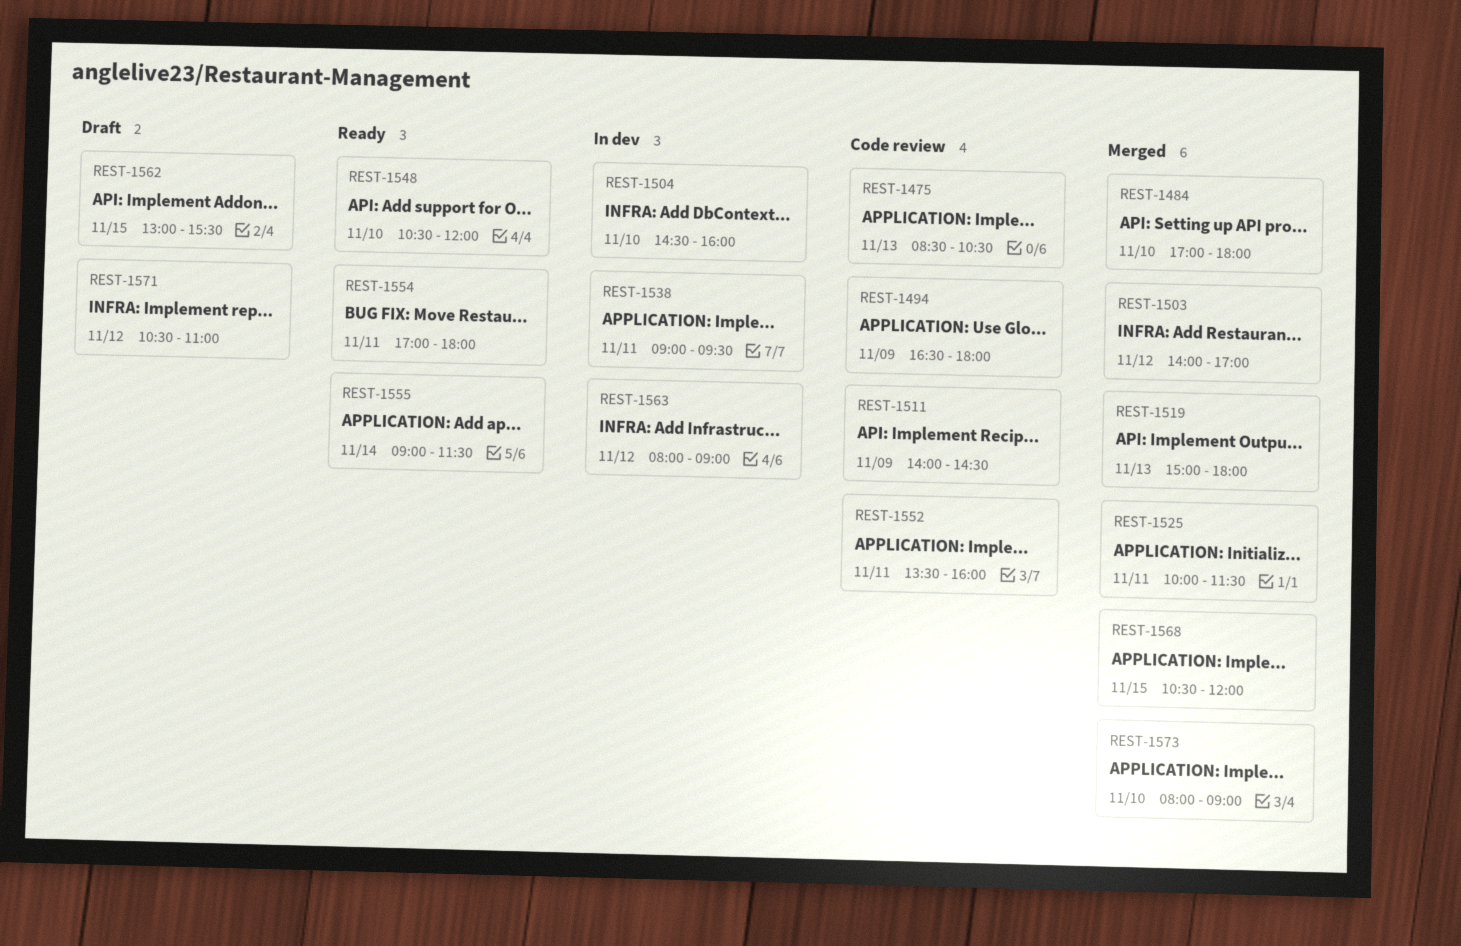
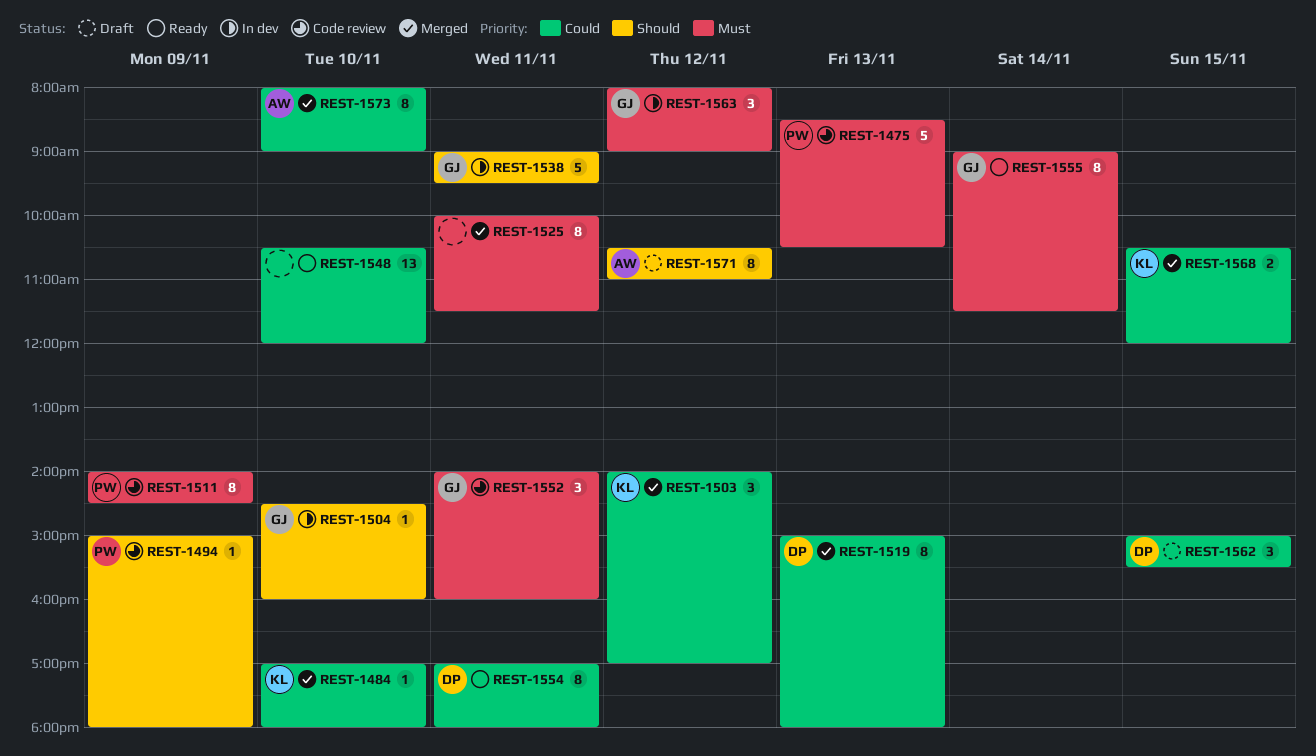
REST-1494, begins: 16:30 -> 15:00
REST-1552, begins: 13:30 -> 14:00
REST-1562, begins: 13:00 -> 15:00

